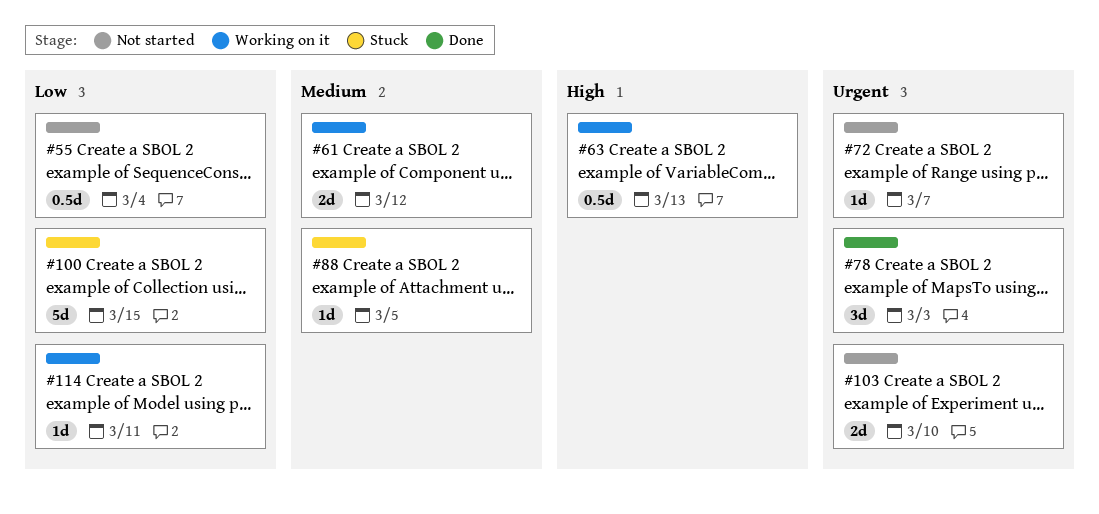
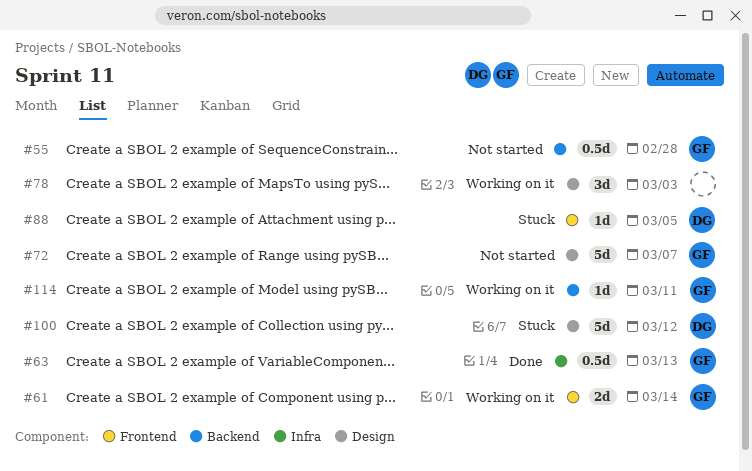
#55, due: Mar 4 -> Feb 28
#61, due: Mar 12 -> Mar 14
#63, status: Working on it -> Done
#72, estimate: 1d -> 5d
#78, status: Done -> Working on it
#100, due: Mar 15 -> Mar 12
#103: present -> none

